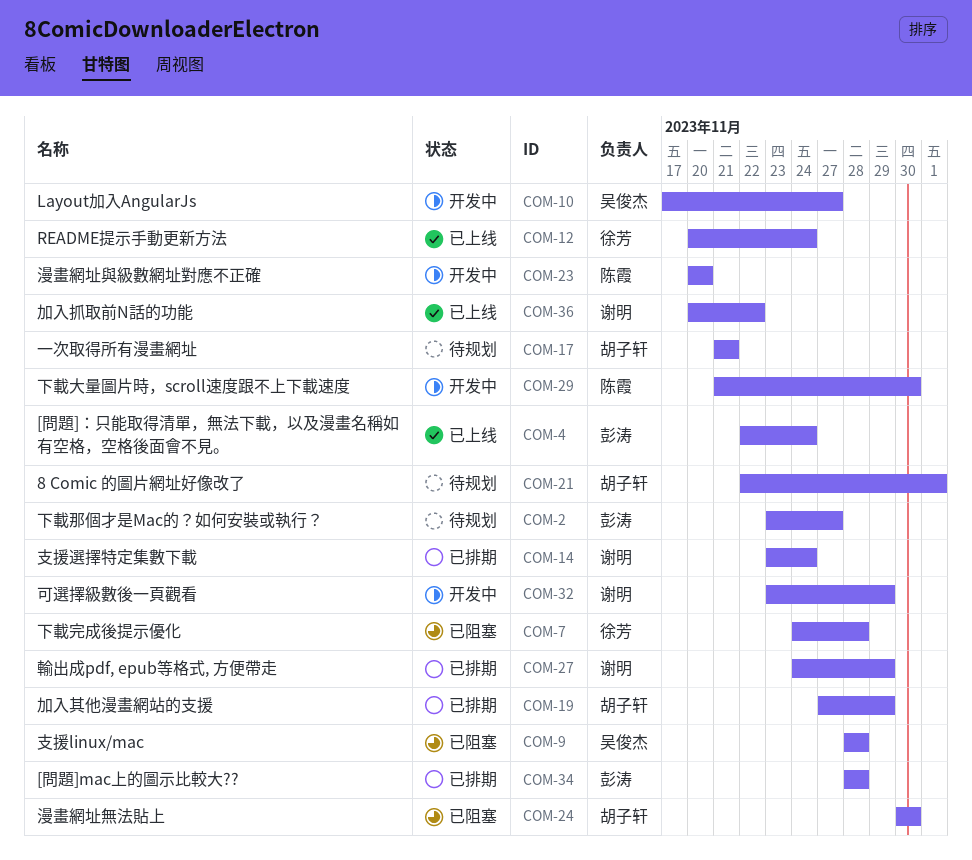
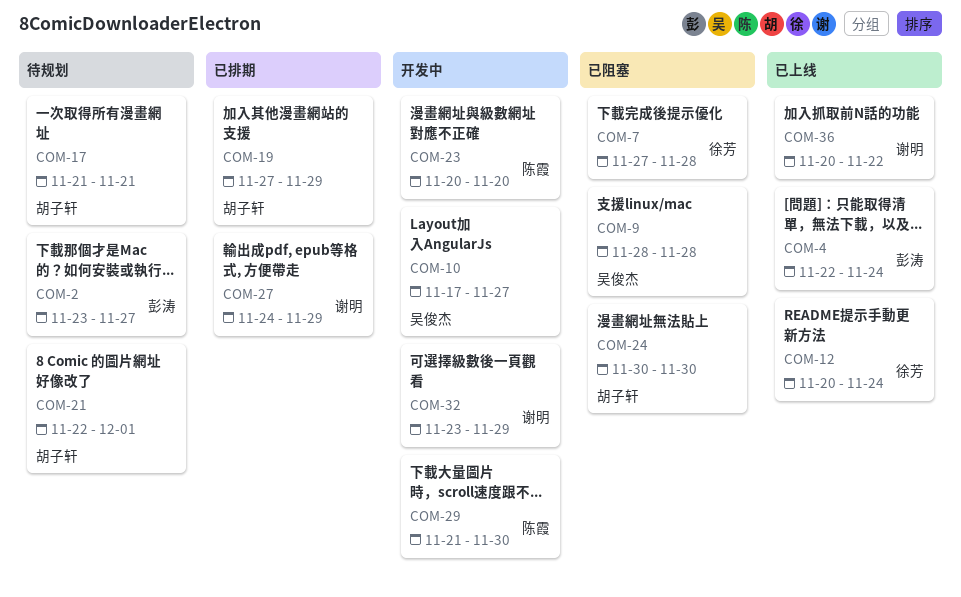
COM-7, start: Nov 24 -> Nov 27
COM-14: present -> none
COM-34: present -> none

